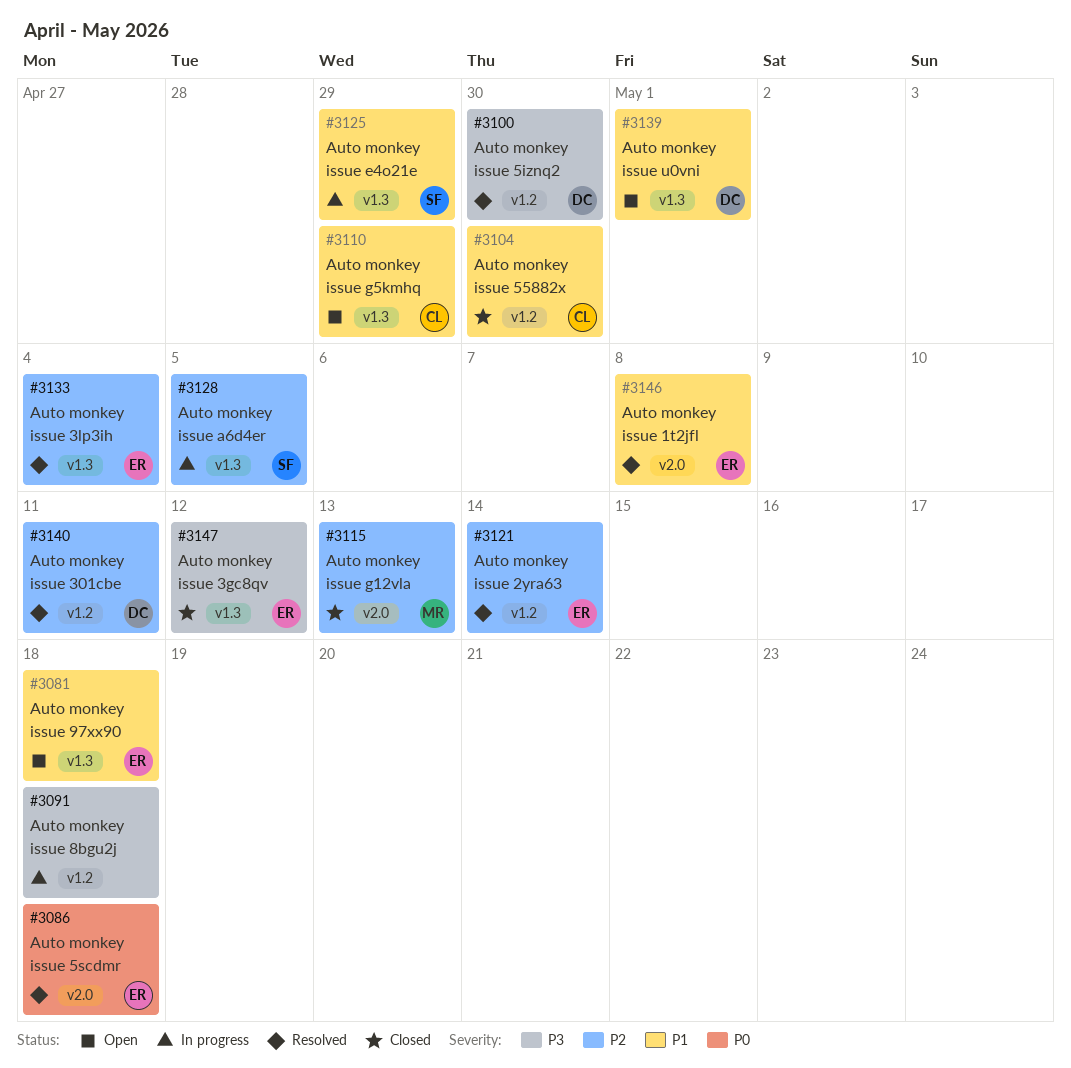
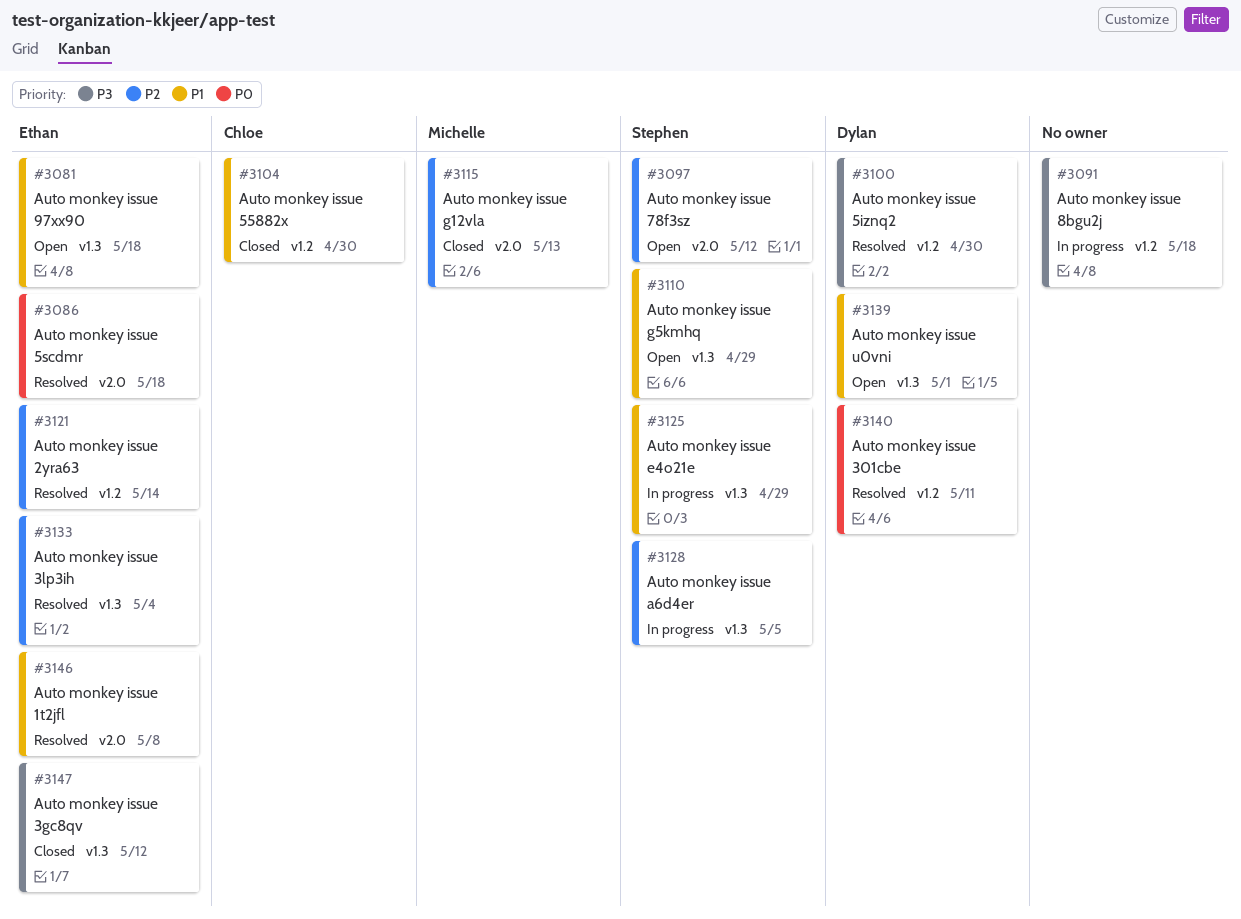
#3097: none -> present
#3110, owner: Chloe -> Stephen
#3140, priority: P2 -> P0

